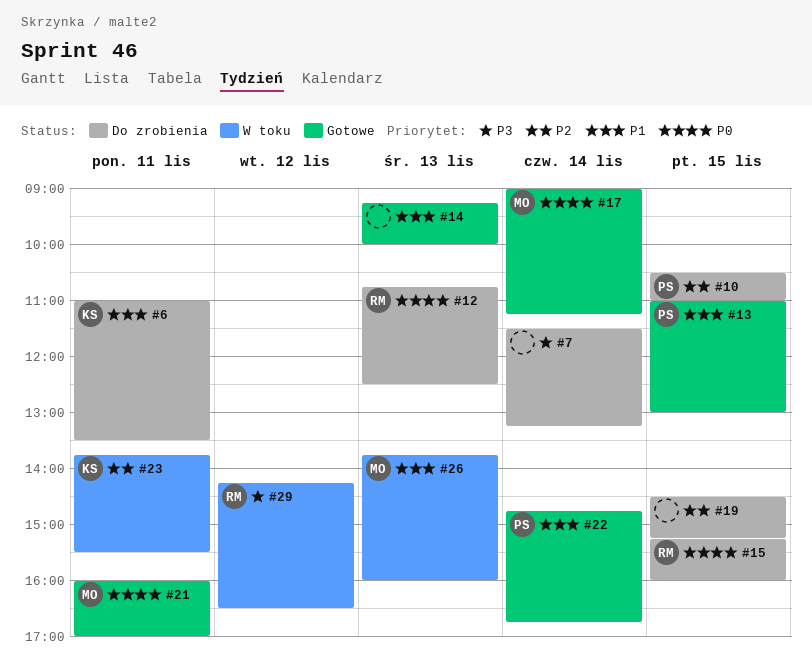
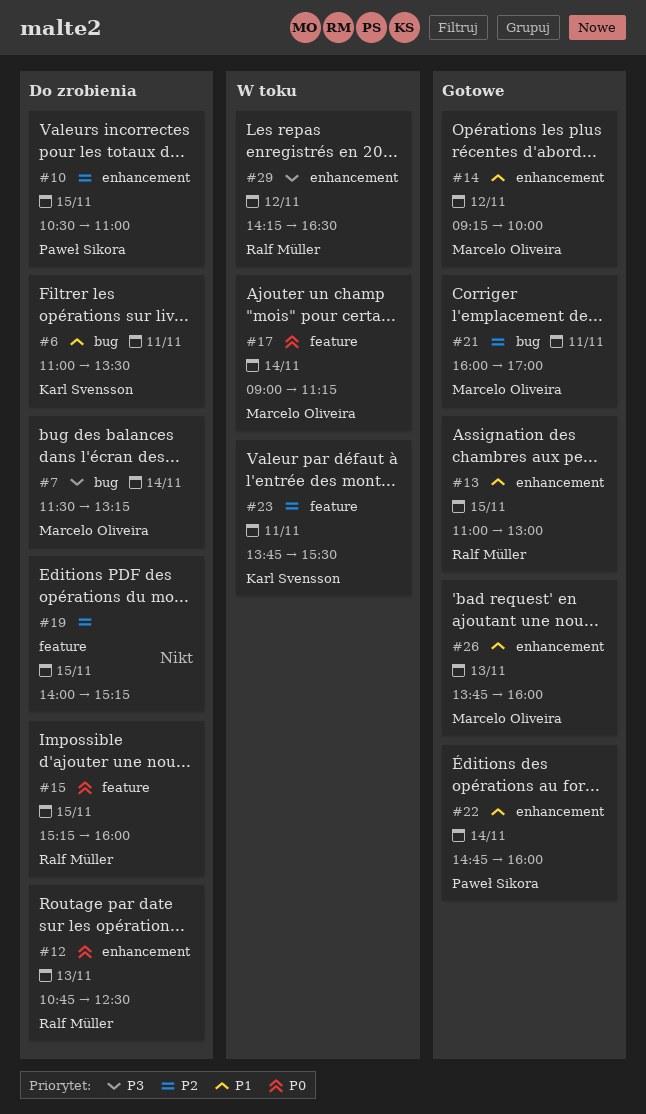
#7, owner: none -> Marcelo Oliveira
#13, owner: Paweł Sikora -> Ralf Müller
#14, owner: none -> Marcelo Oliveira
#14, day: Nov 13 -> Nov 12
#17, status: Gotowe -> W toku
#19, begins: 14:30 -> 14:00
#21, priority: P0 -> P2
#22, ends: 16:45 -> 16:00
#26, status: W toku -> Gotowe

